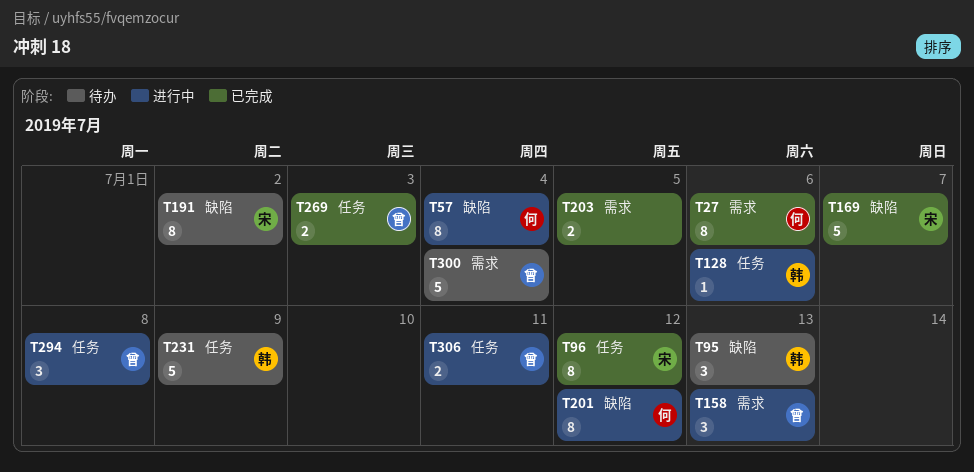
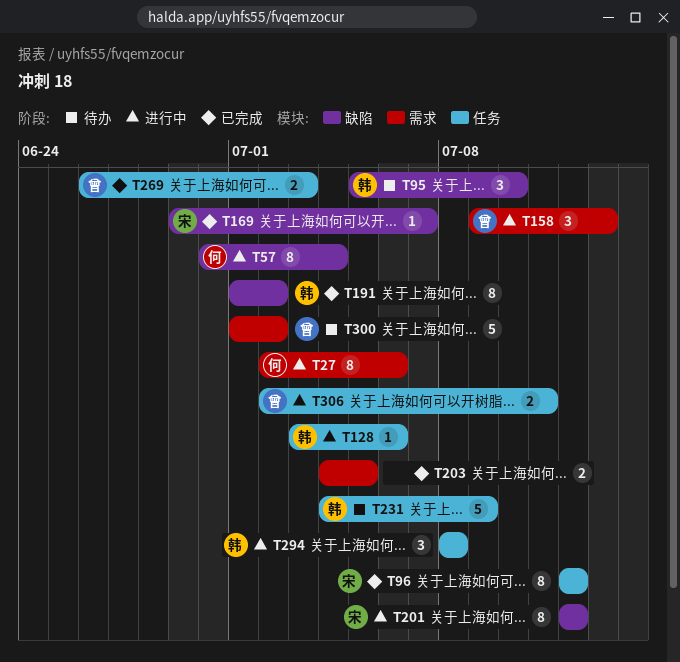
T27, status: 已完成 -> 进行中
T95, due: Jul 13 -> Jul 10
T169, estimate: 5 -> 1
T191, status: 待办 -> 已完成
T191, owner: 宋 -> 韩
T201, owner: 何 -> 宋
T294, owner: 曾 -> 韩
T300, due: Jul 4 -> Jul 2

